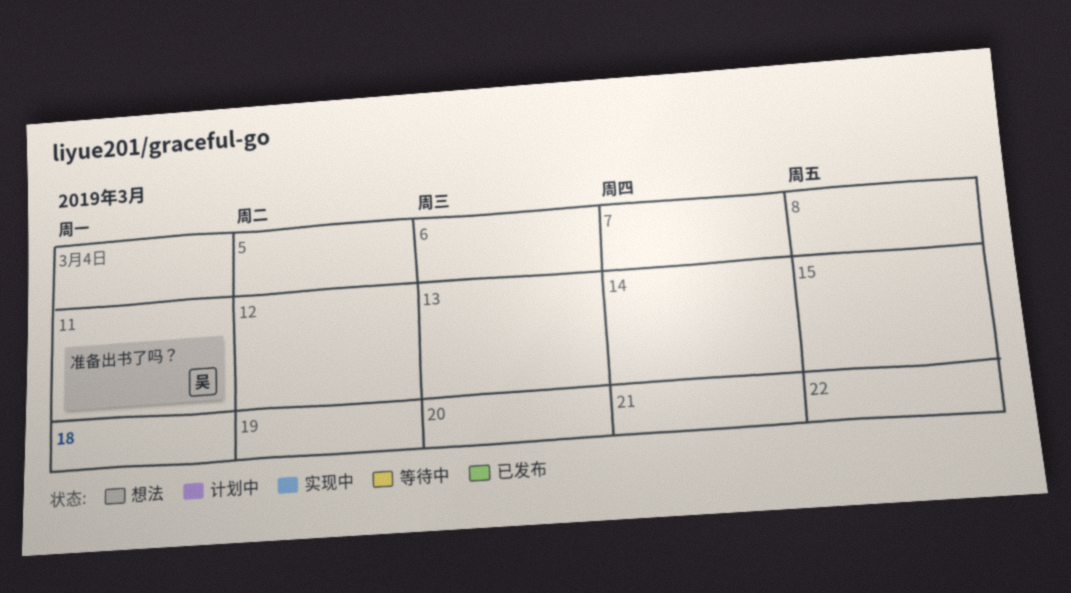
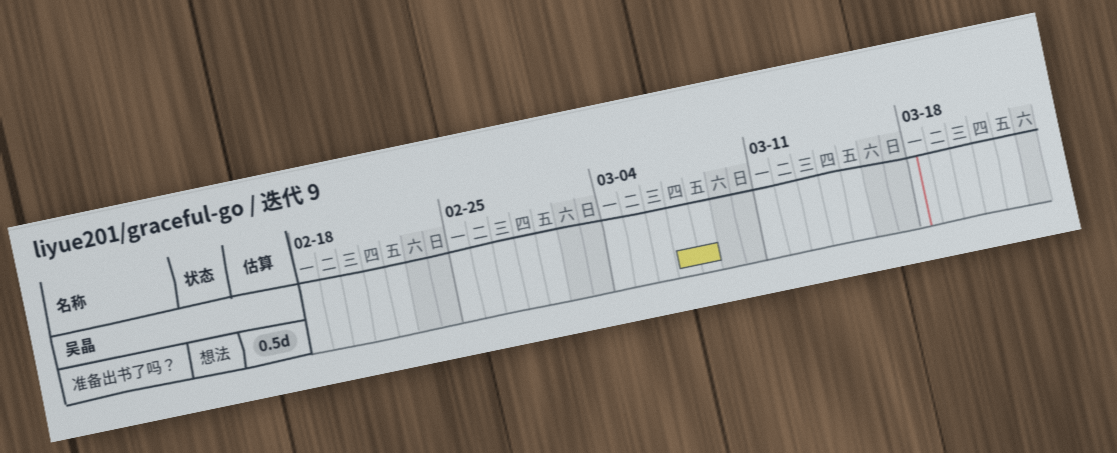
准备出书了吗？, due: Mar 11 -> Mar 8

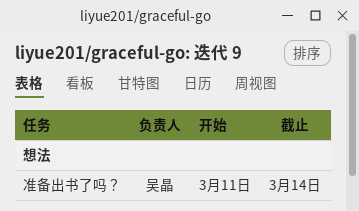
准备出书了吗？, start: Mar 7 -> Mar 11
准备出书了吗？, due: Mar 8 -> Mar 14

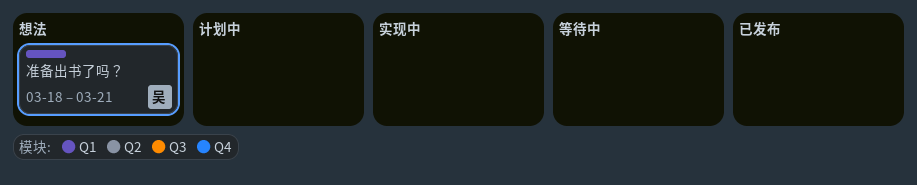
准备出书了吗？, start: Mar 11 -> Mar 18
准备出书了吗？, due: Mar 14 -> Mar 21

